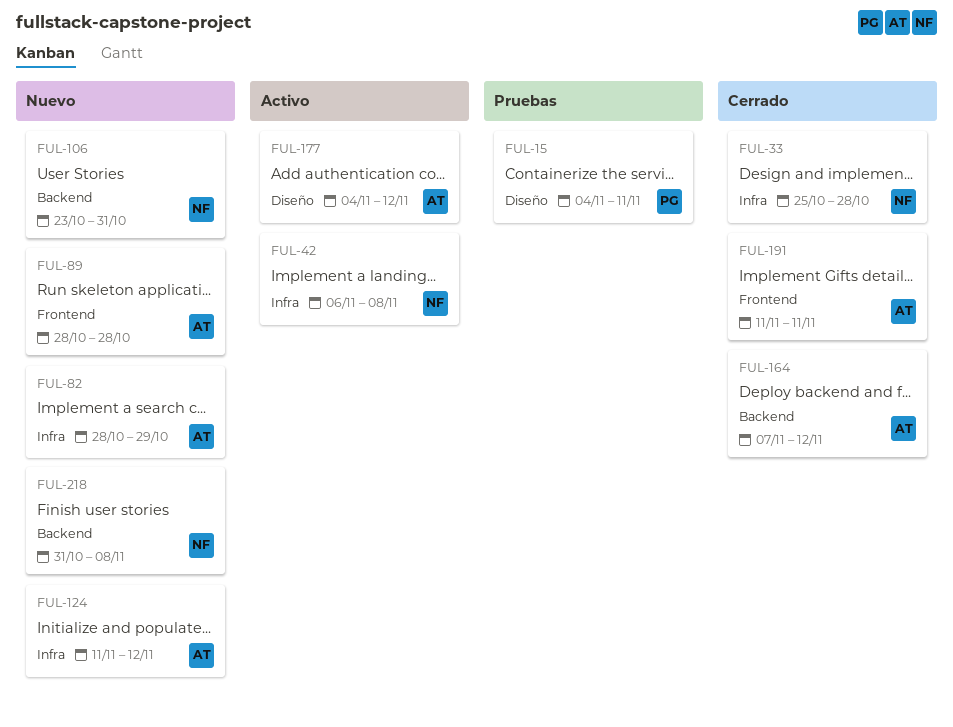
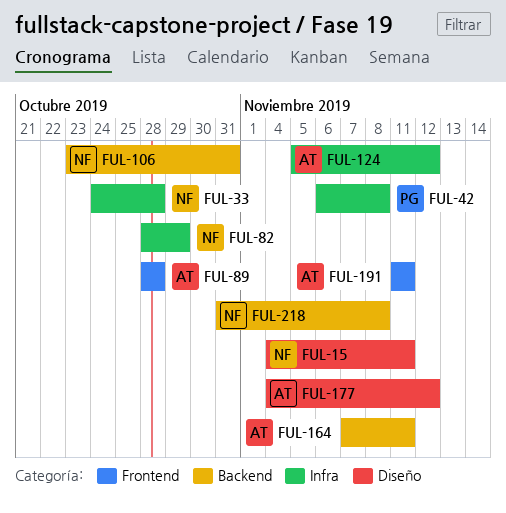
FUL-15, owner: PG -> NF
FUL-33, start: Oct 25 -> Oct 24
FUL-42, owner: NF -> PG
FUL-82, owner: AT -> NF
FUL-124, start: Nov 11 -> Nov 5
FUL-164, due: Nov 12 -> Nov 11

